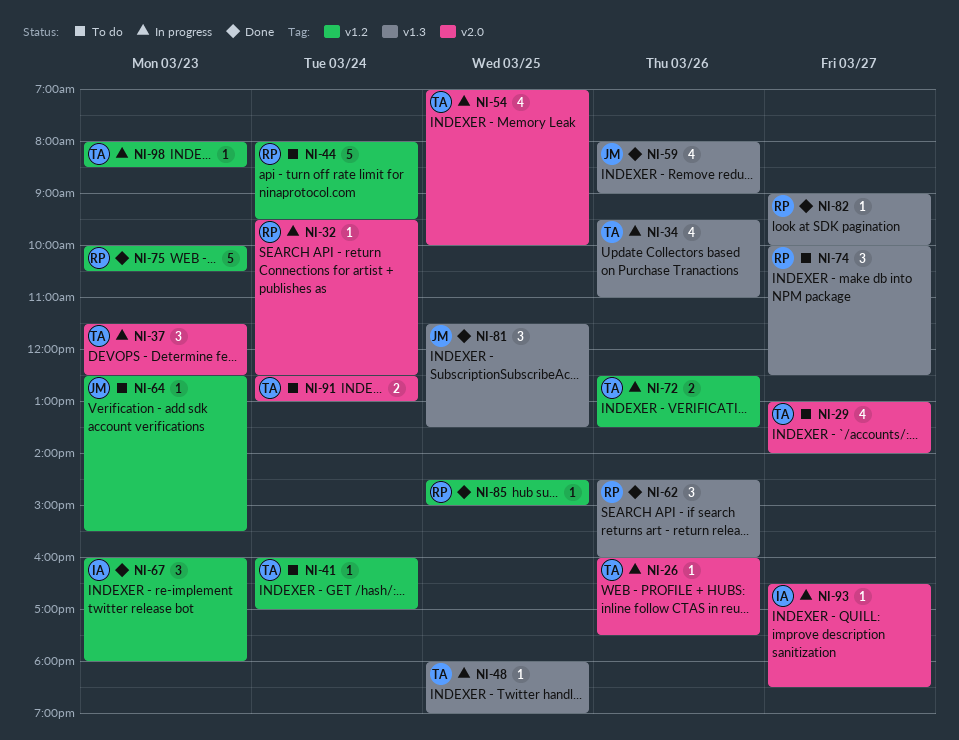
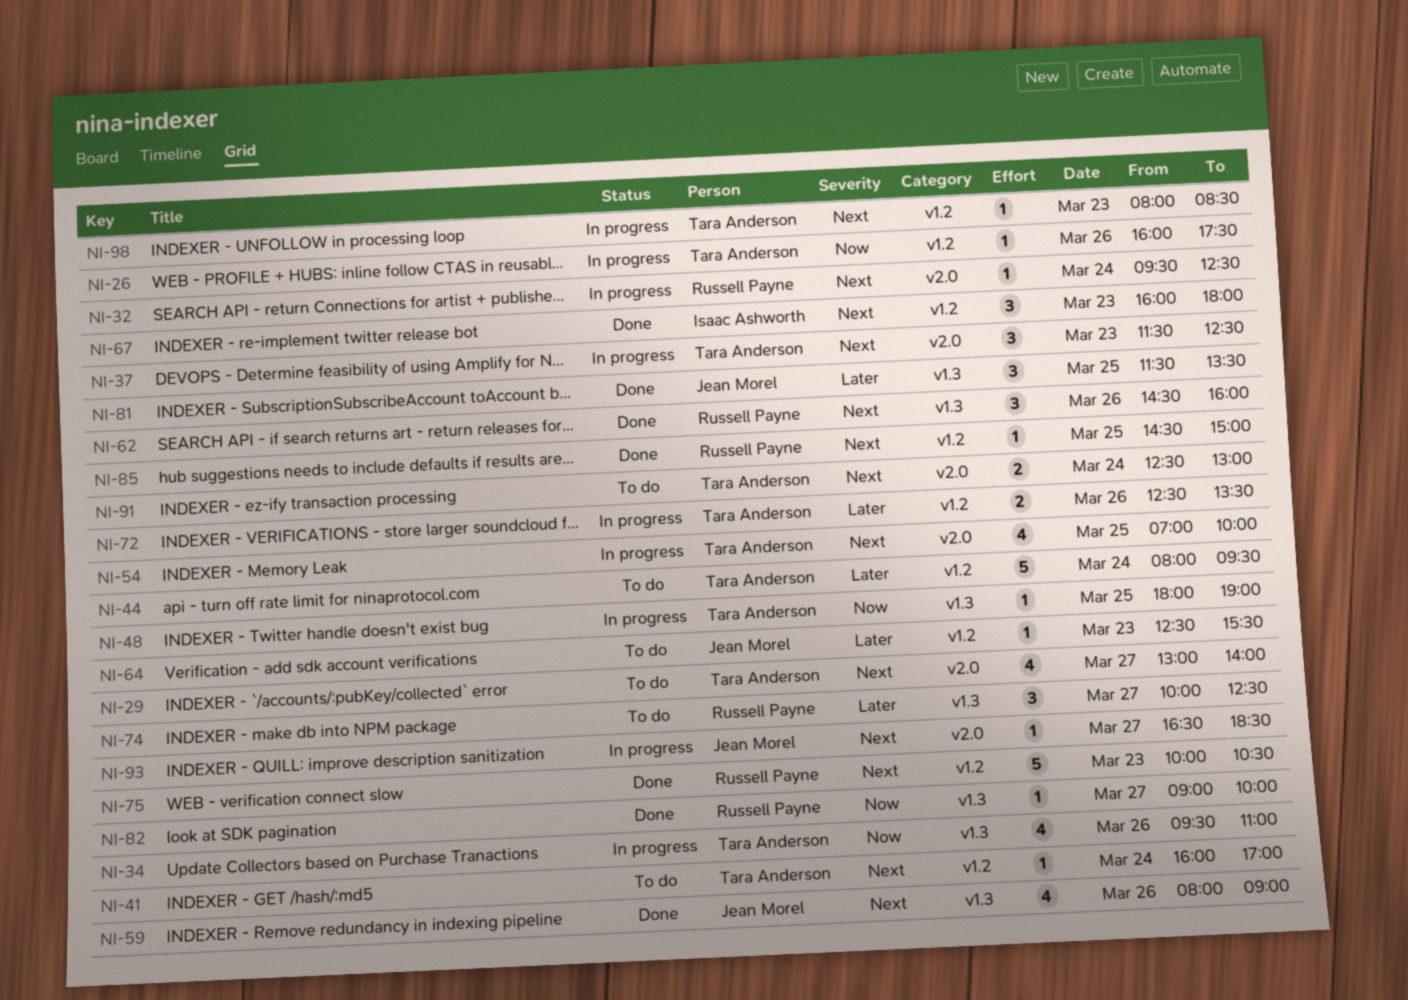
NI-26, label: v2.0 -> v1.2
NI-44, owner: Russell Payne -> Tara Anderson
NI-93, owner: Isaac Ashworth -> Jean Morel

